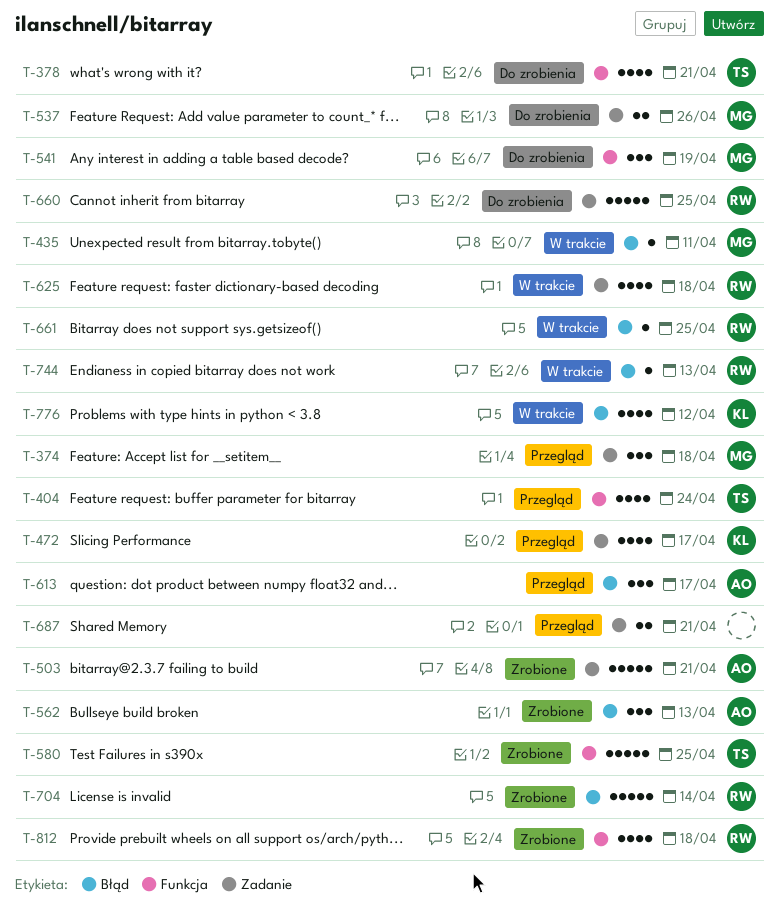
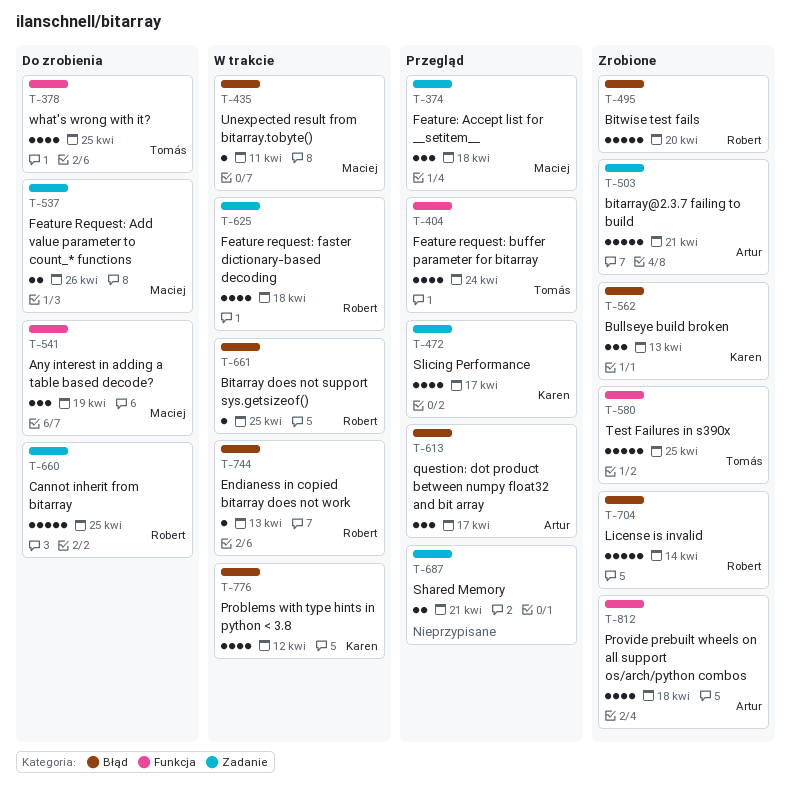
T-378, due: Apr 21 -> Apr 25
T-495: none -> present
T-562, owner: Artur -> Karen
T-812, owner: Robert -> Artur

